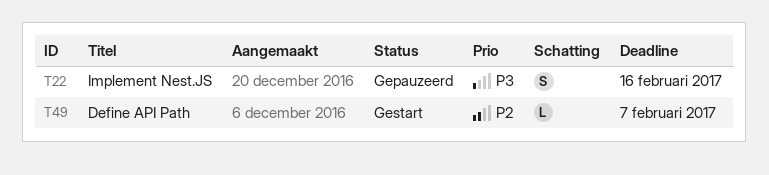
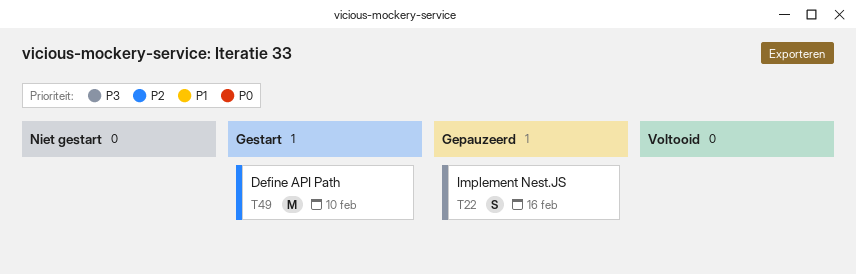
T49, estimate: L -> M
T49, due: Feb 7 -> Feb 10

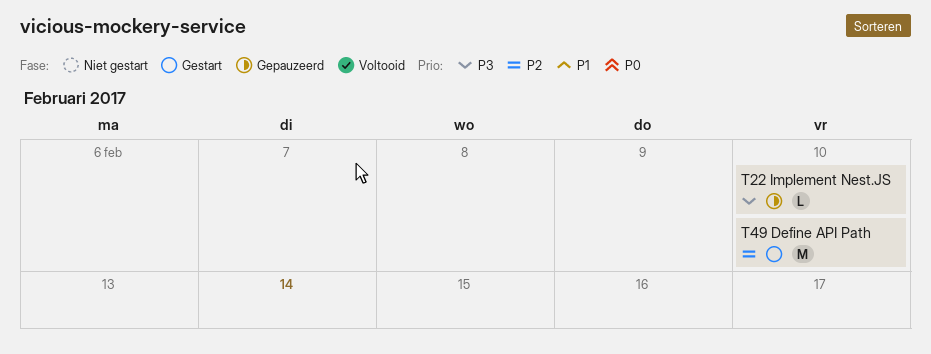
T22, estimate: S -> L
T22, due: Feb 16 -> Feb 10

